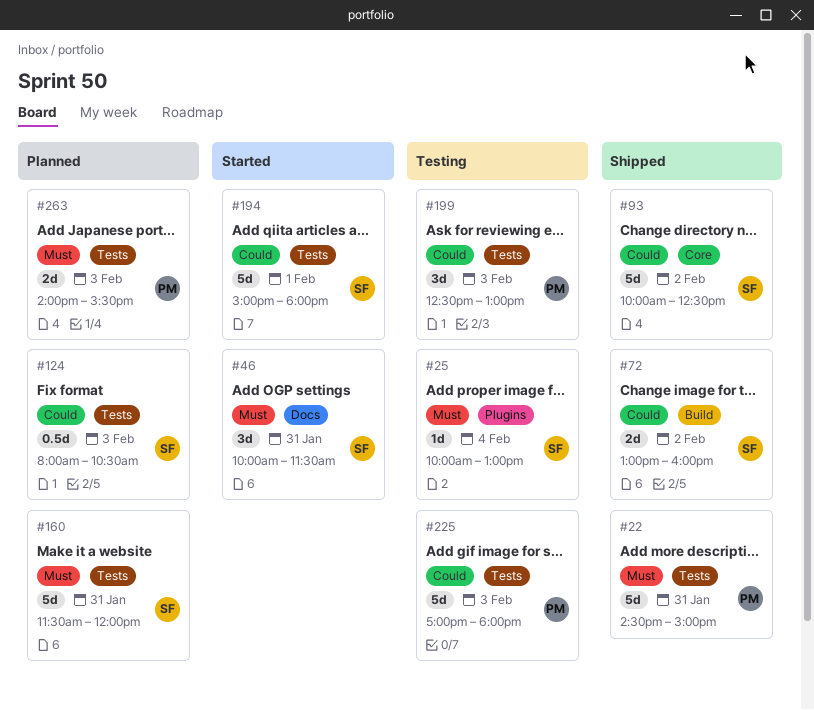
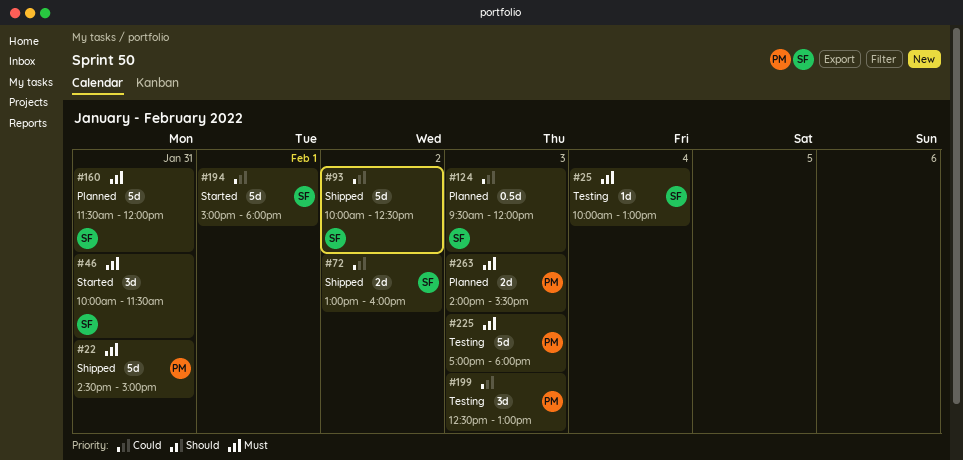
#124, begins: 08:00 -> 09:30
#124, ends: 10:30 -> 12:00
#225, priority: Could -> Must

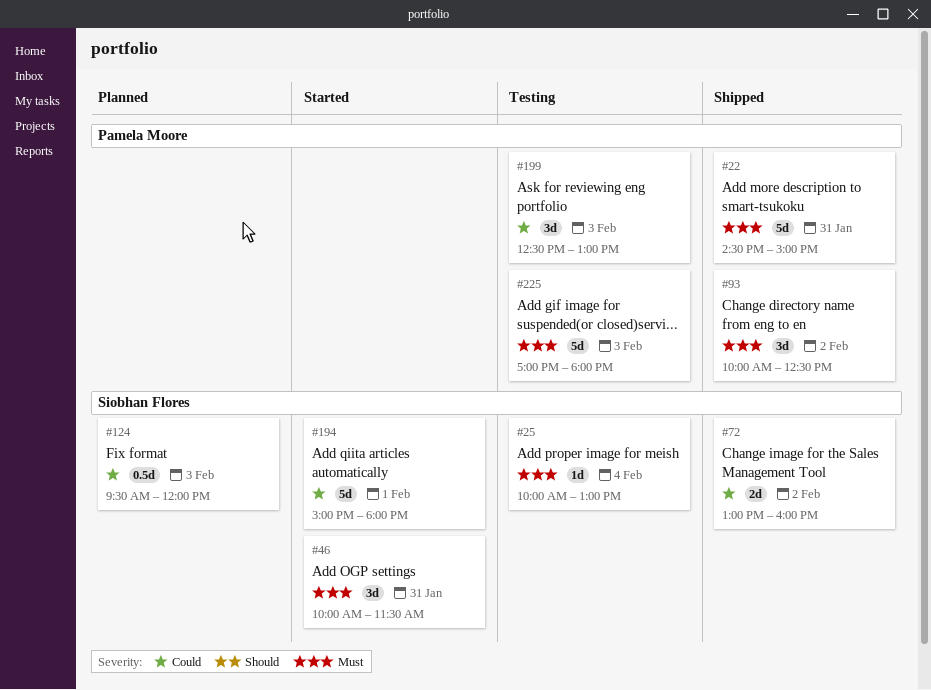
#93, owner: Siobhan Flores -> Pamela Moore
#93, priority: Could -> Must
#93, estimate: 5d -> 3d
#160: present -> none
#263: present -> none

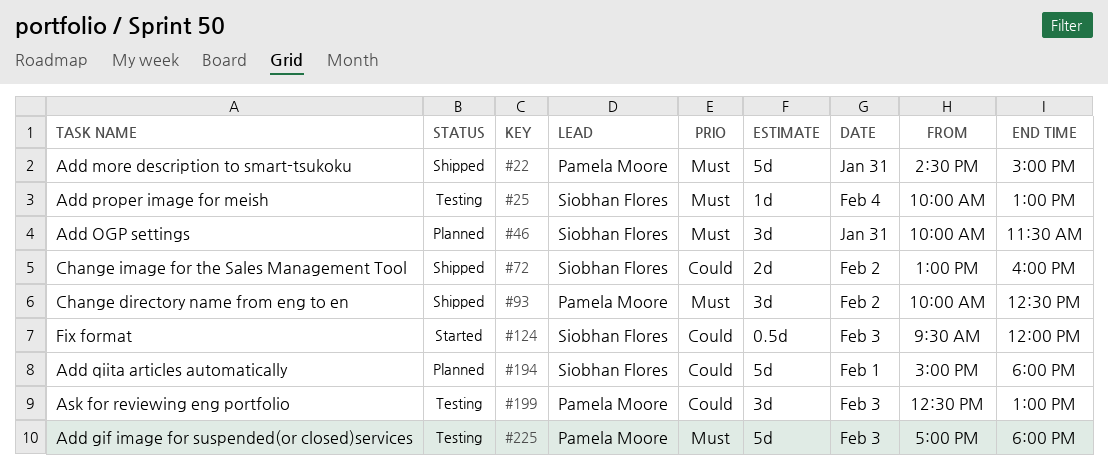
#46, status: Started -> Planned
#124, status: Planned -> Started
#194, status: Started -> Planned

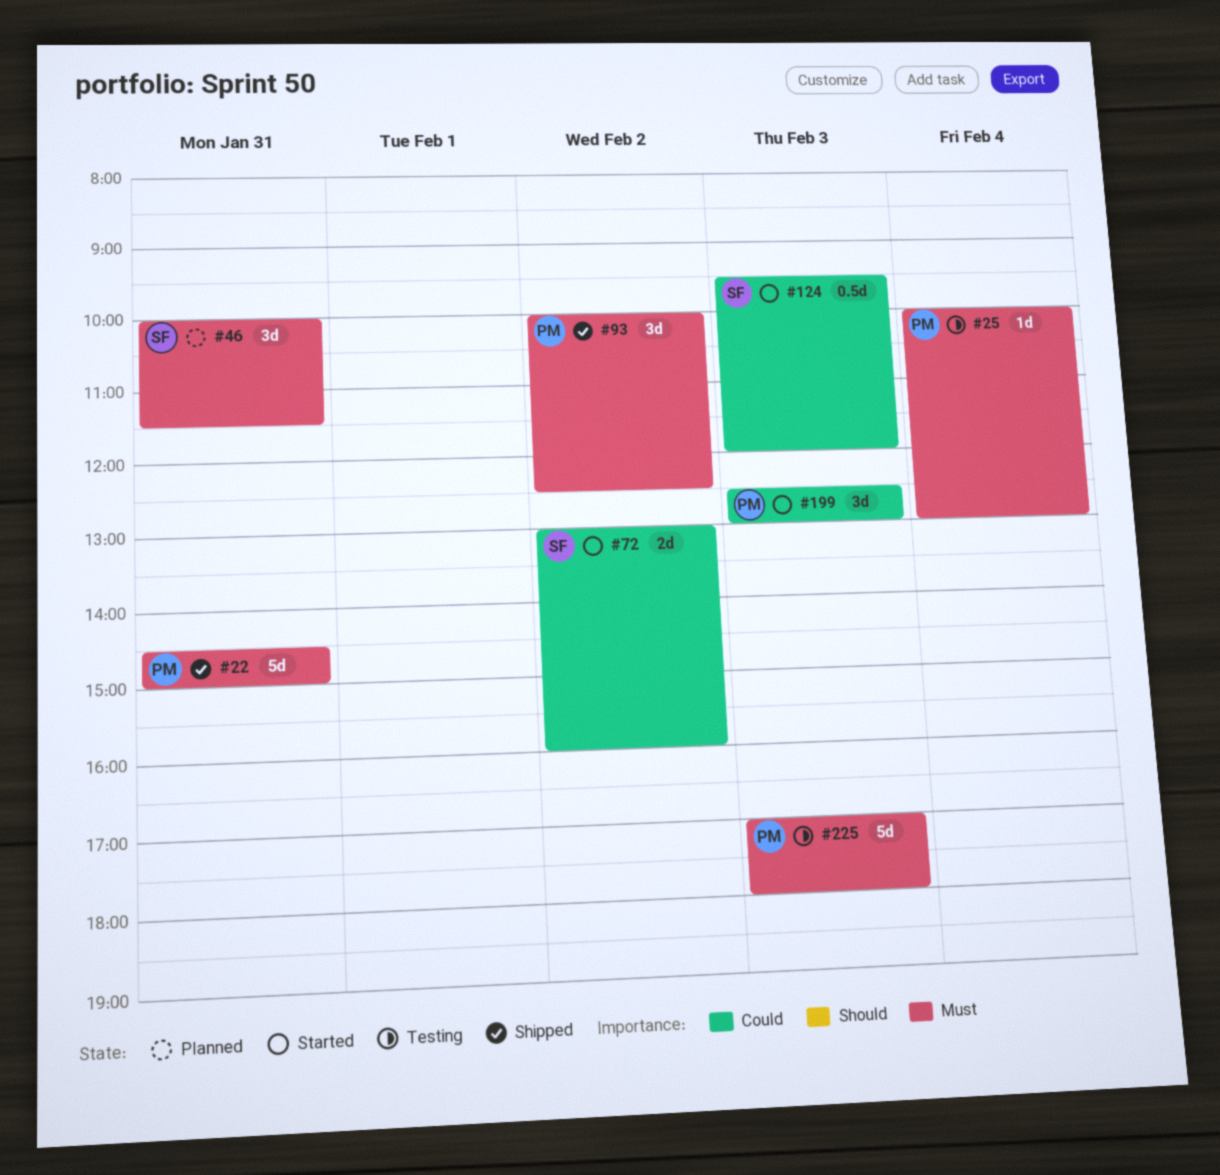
#25, owner: Siobhan Flores -> Pamela Moore
#72, status: Shipped -> Started
#194: present -> none
#199, status: Testing -> Started

